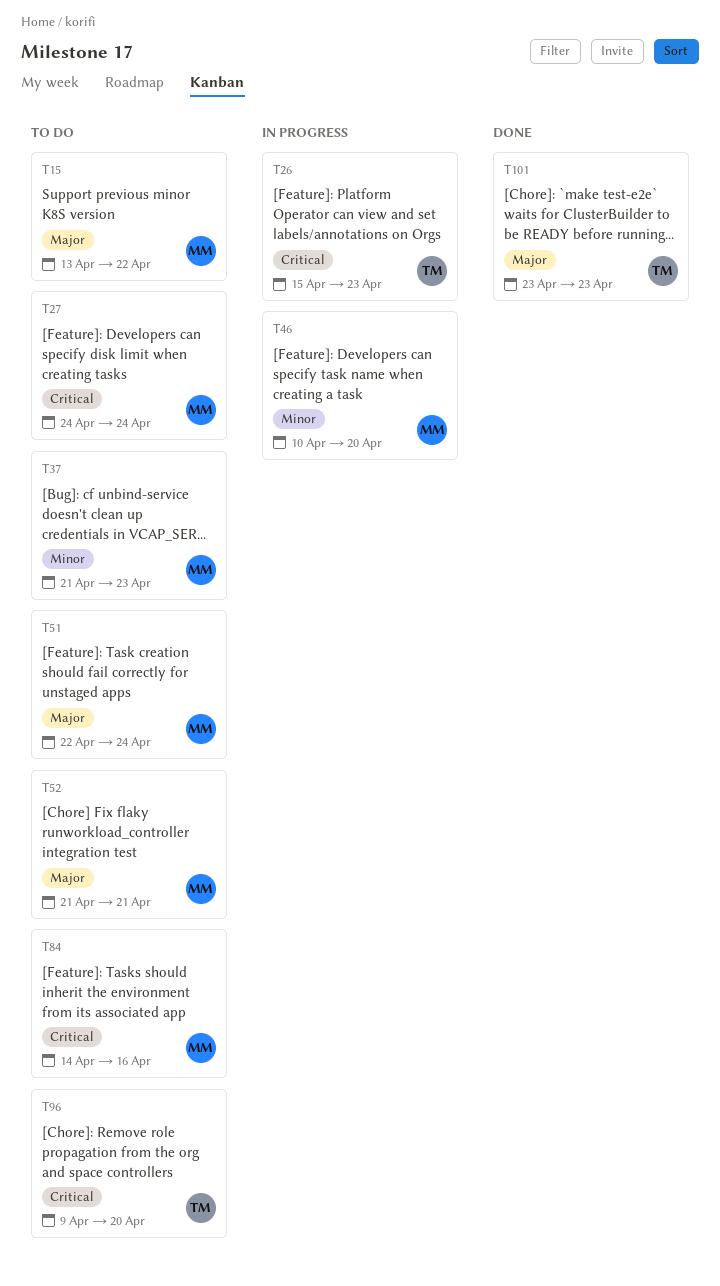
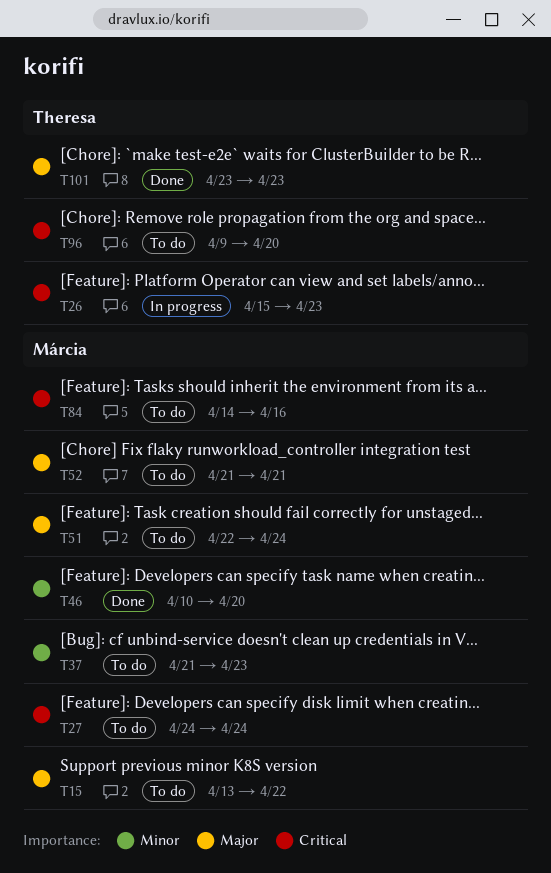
T46, status: In progress -> Done

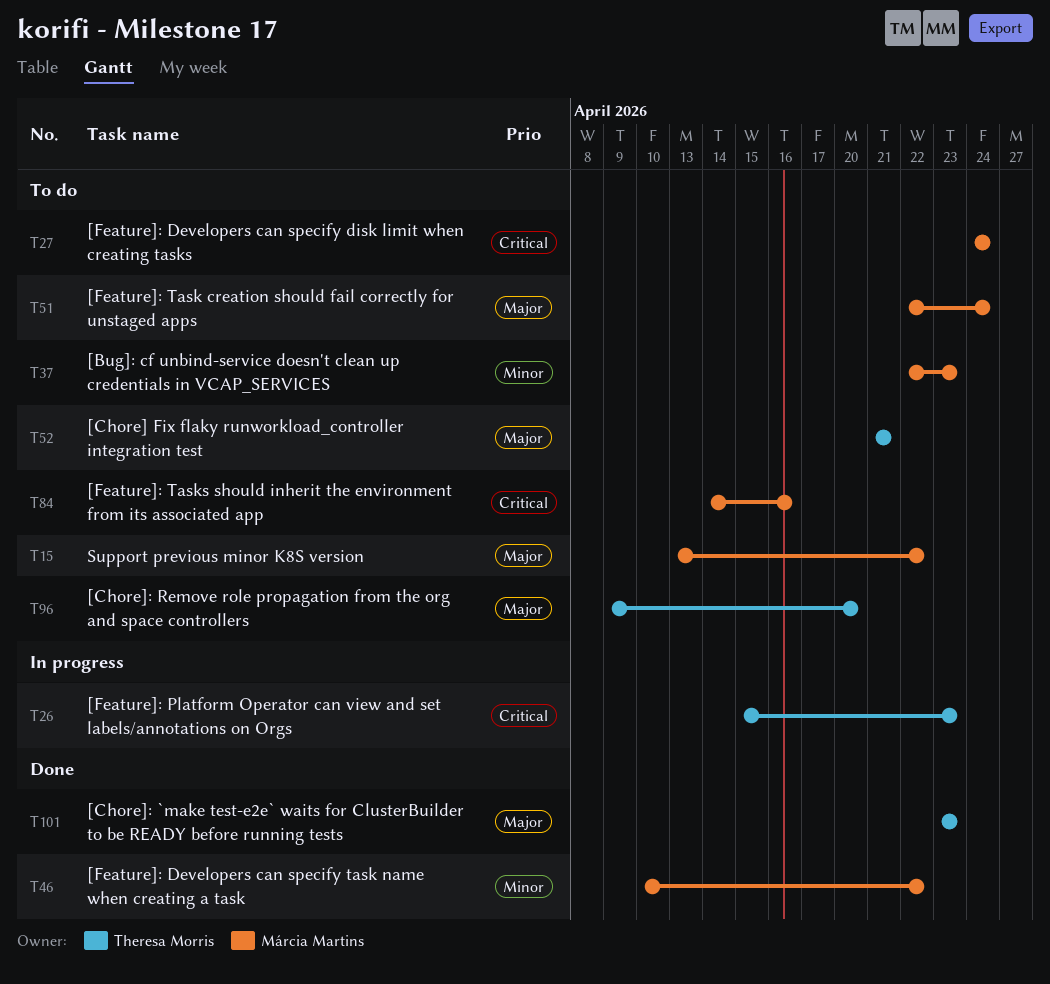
T37, start: Apr 21 -> Apr 22
T46, due: Apr 20 -> Apr 22
T52, owner: Márcia Martins -> Theresa Morris
T96, priority: Critical -> Major

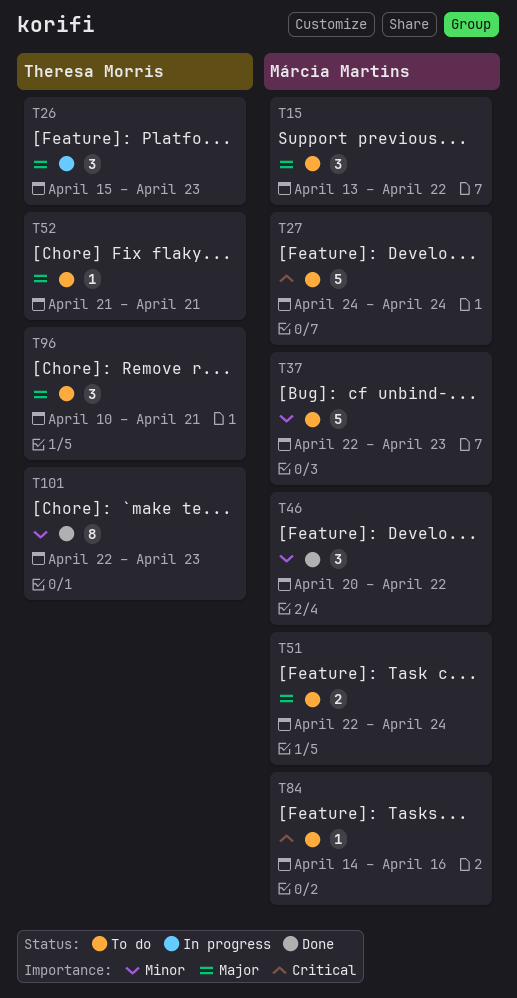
T26, priority: Critical -> Major
T46, start: Apr 10 -> Apr 20
T96, start: Apr 9 -> Apr 10
T96, due: Apr 20 -> Apr 21
T101, priority: Major -> Minor
T101, start: Apr 23 -> Apr 22

